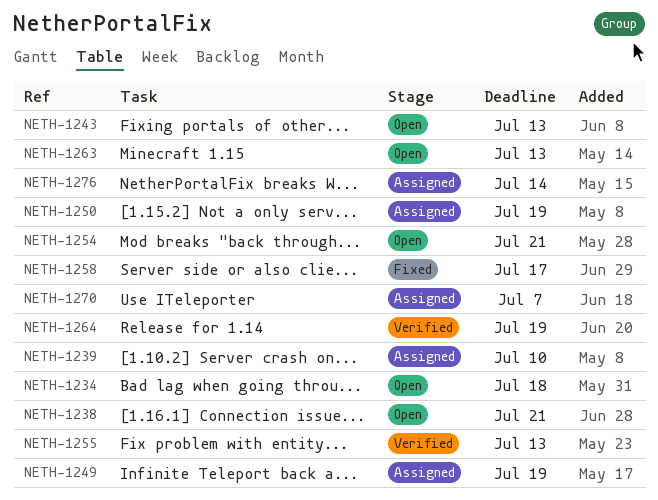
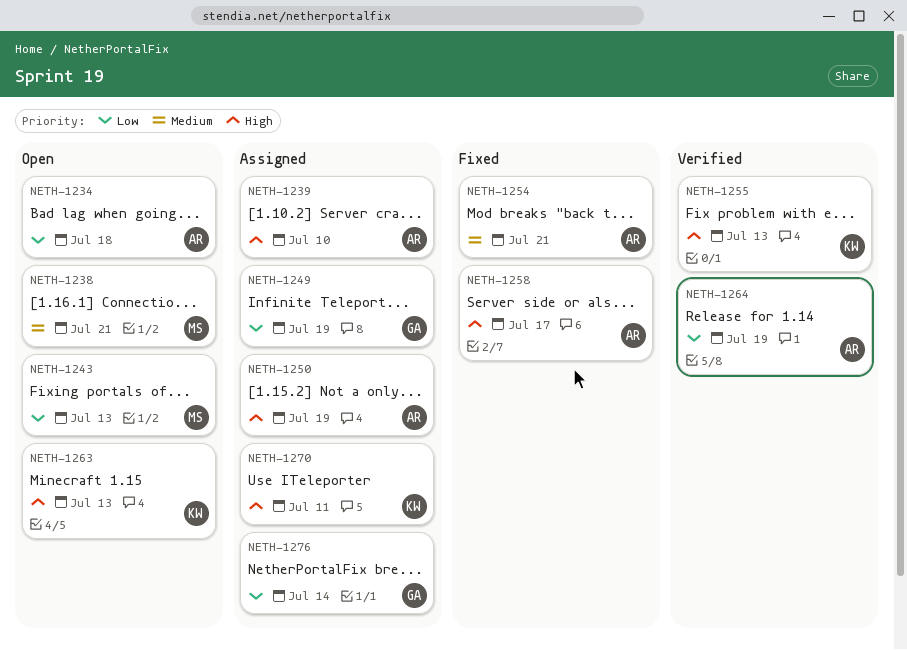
NETH-1254, status: Open -> Fixed
NETH-1270, due: Jul 7 -> Jul 11

